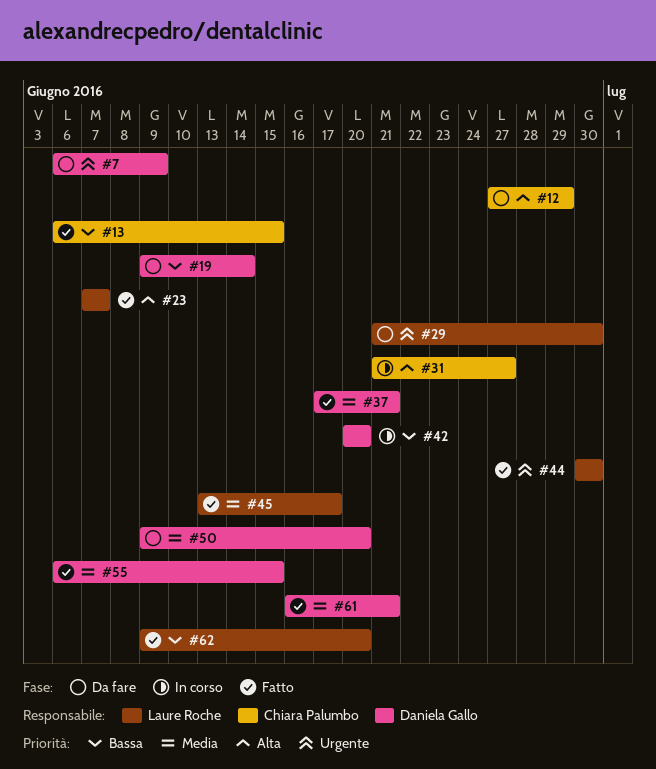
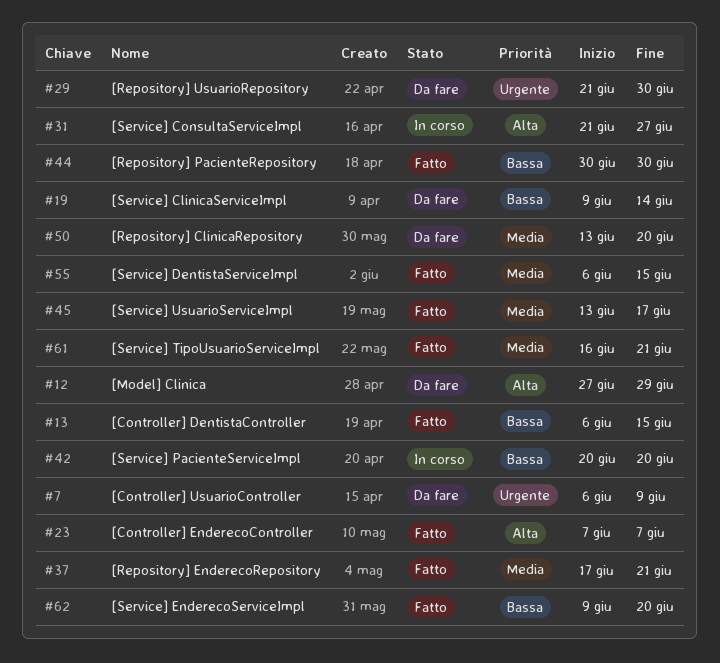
#44, priority: Urgente -> Bassa
#50, start: Jun 9 -> Jun 13

